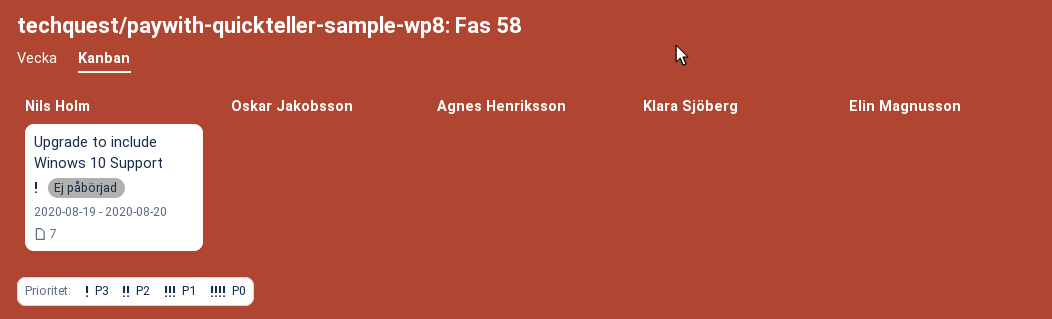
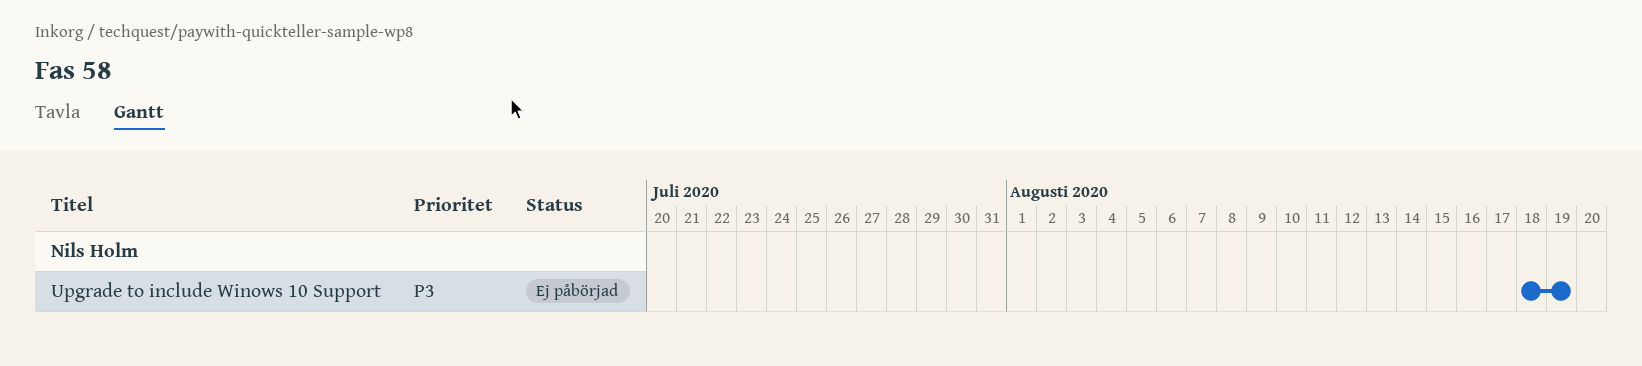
Upgrade to include Winows 10 Support, start: Aug 19 -> Aug 18
Upgrade to include Winows 10 Support, due: Aug 20 -> Aug 19

